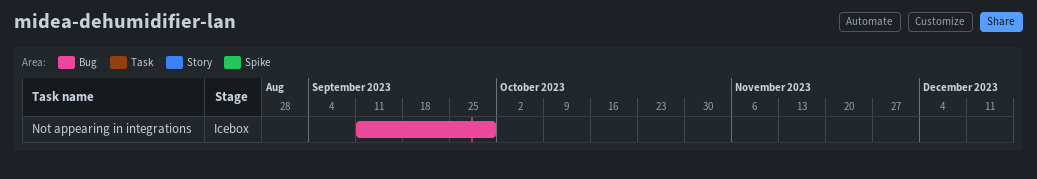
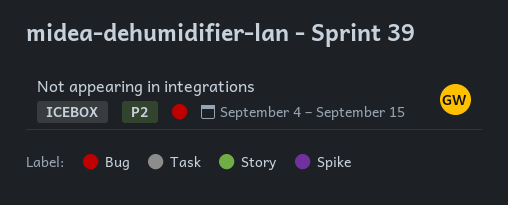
Not appearing in integrations, start: Sep 11 -> Sep 4
Not appearing in integrations, due: Sep 29 -> Sep 15

